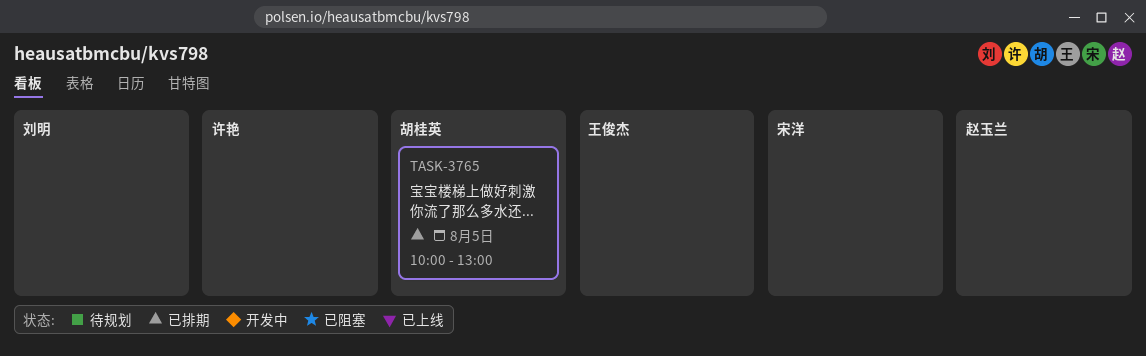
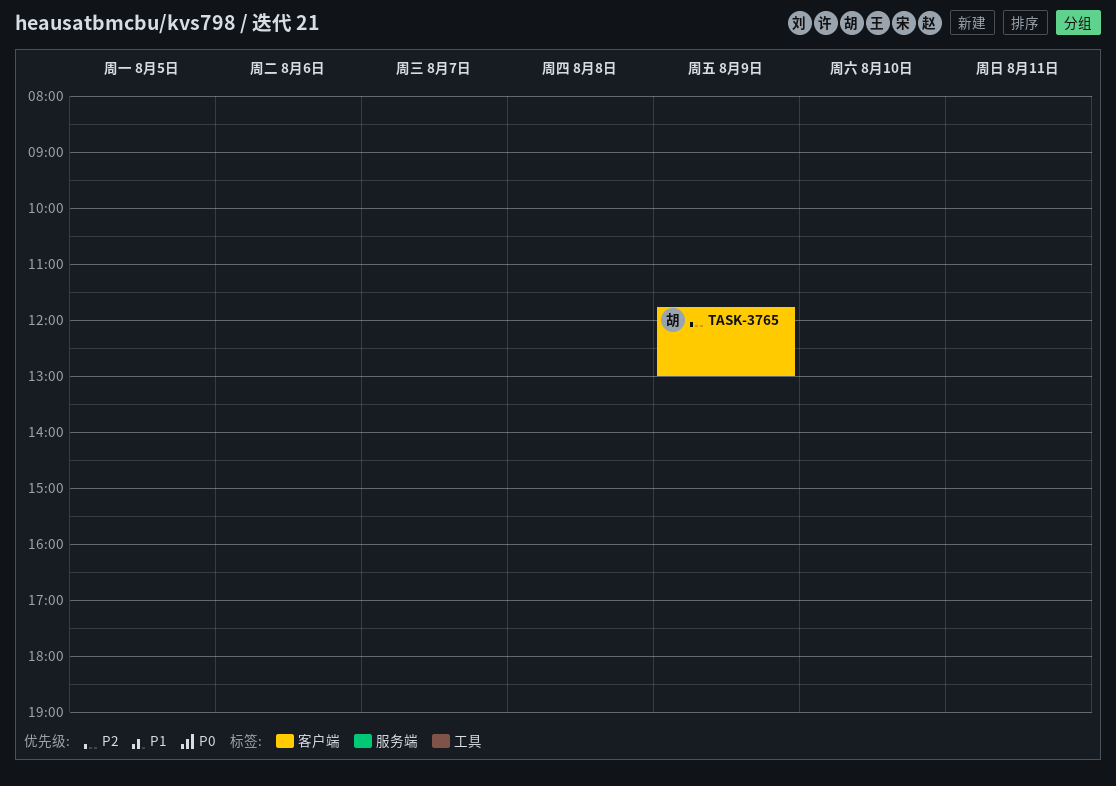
TASK-3765, day: Aug 5 -> Aug 9
TASK-3765, begins: 10:00 -> 11:45

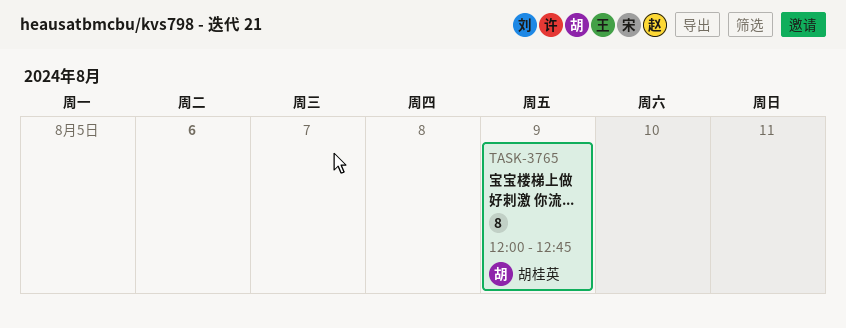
TASK-3765, begins: 11:45 -> 12:00
TASK-3765, ends: 13:00 -> 12:45

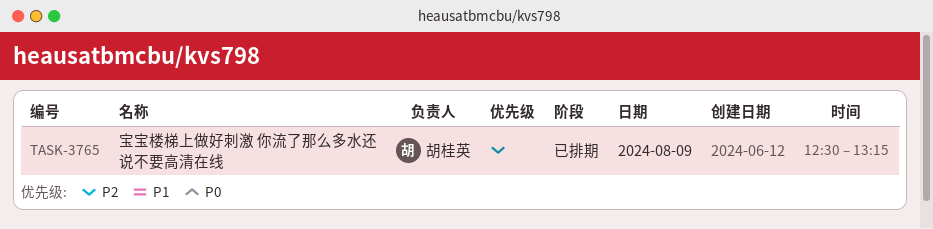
TASK-3765, begins: 12:00 -> 12:30
TASK-3765, ends: 12:45 -> 13:15

